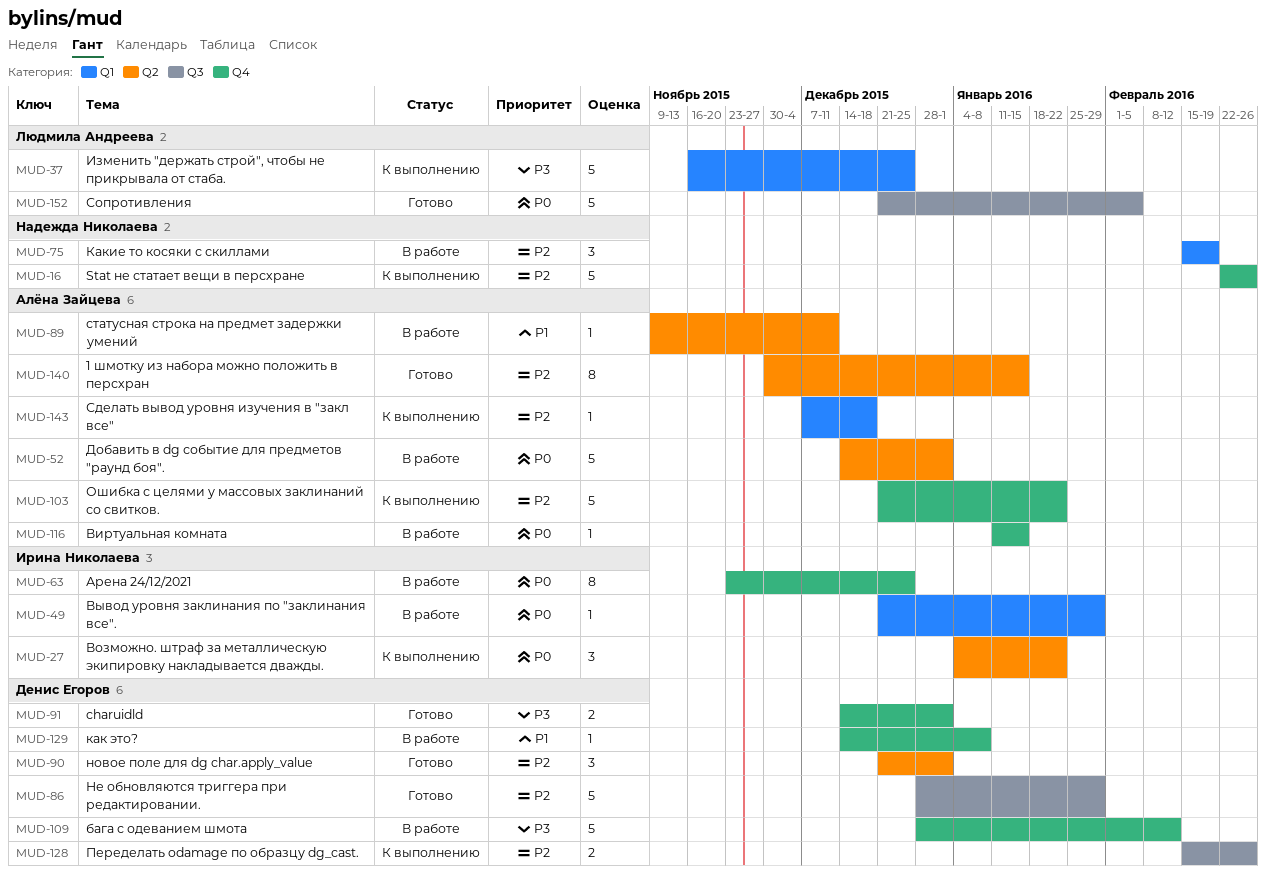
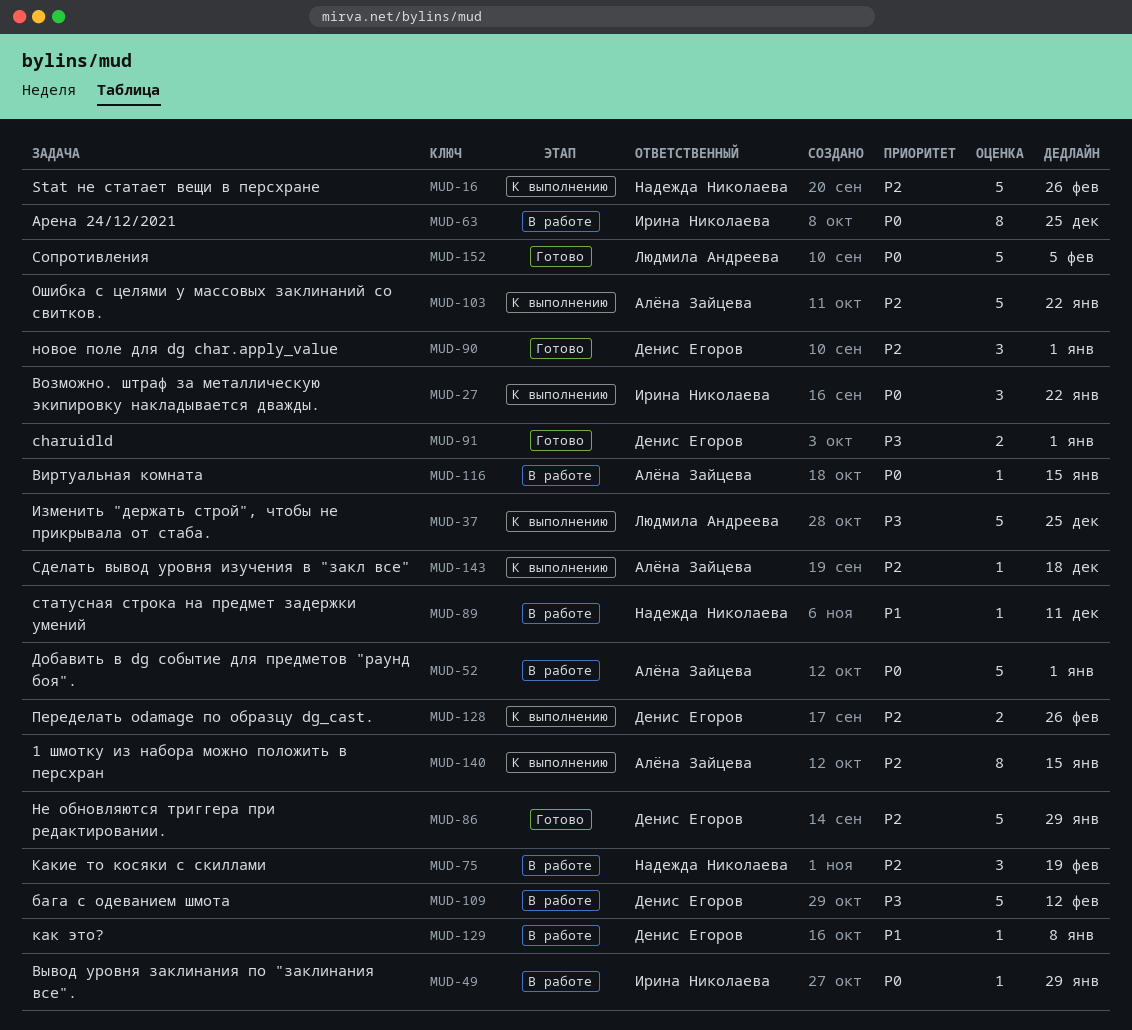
MUD-89, owner: Алёна Зайцева -> Надежда Николаева
MUD-140, status: Готово -> К выполнению

